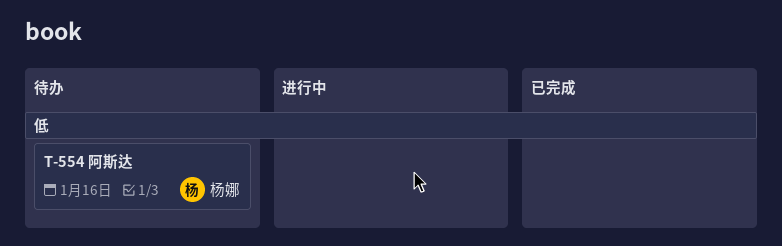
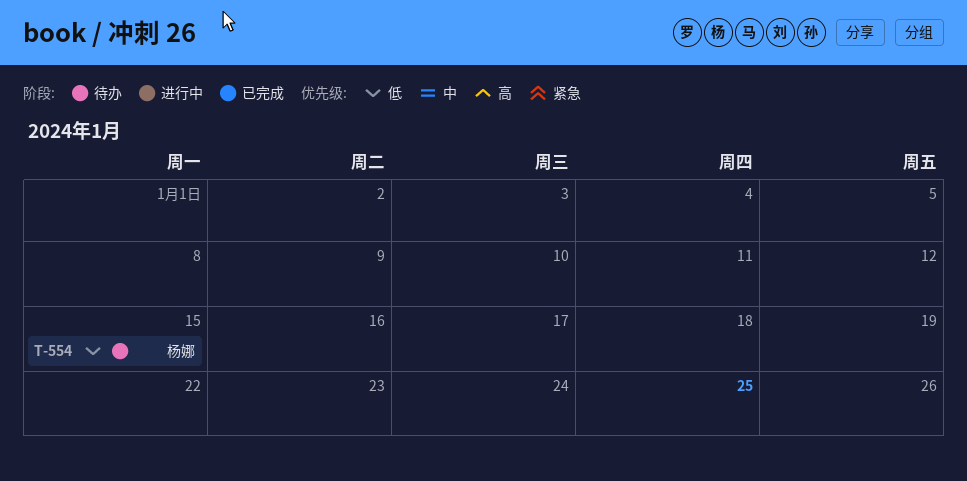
T-554, due: Jan 16 -> Jan 15

